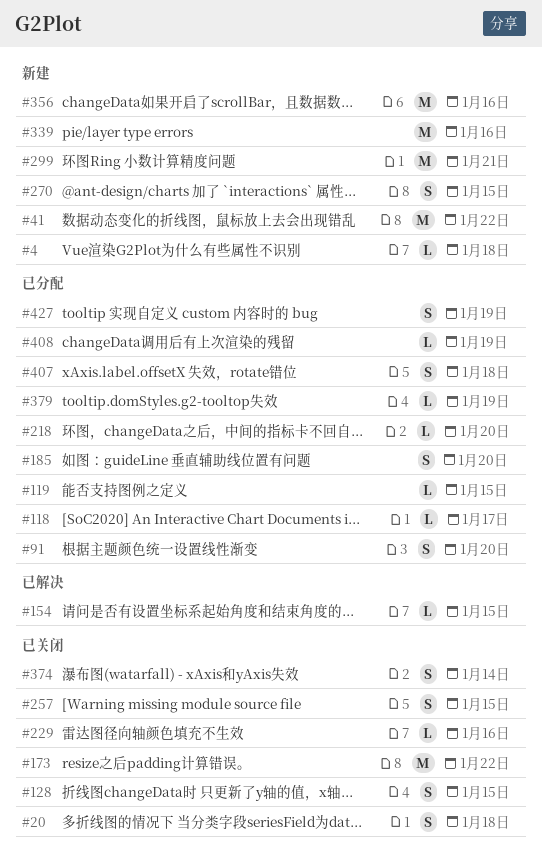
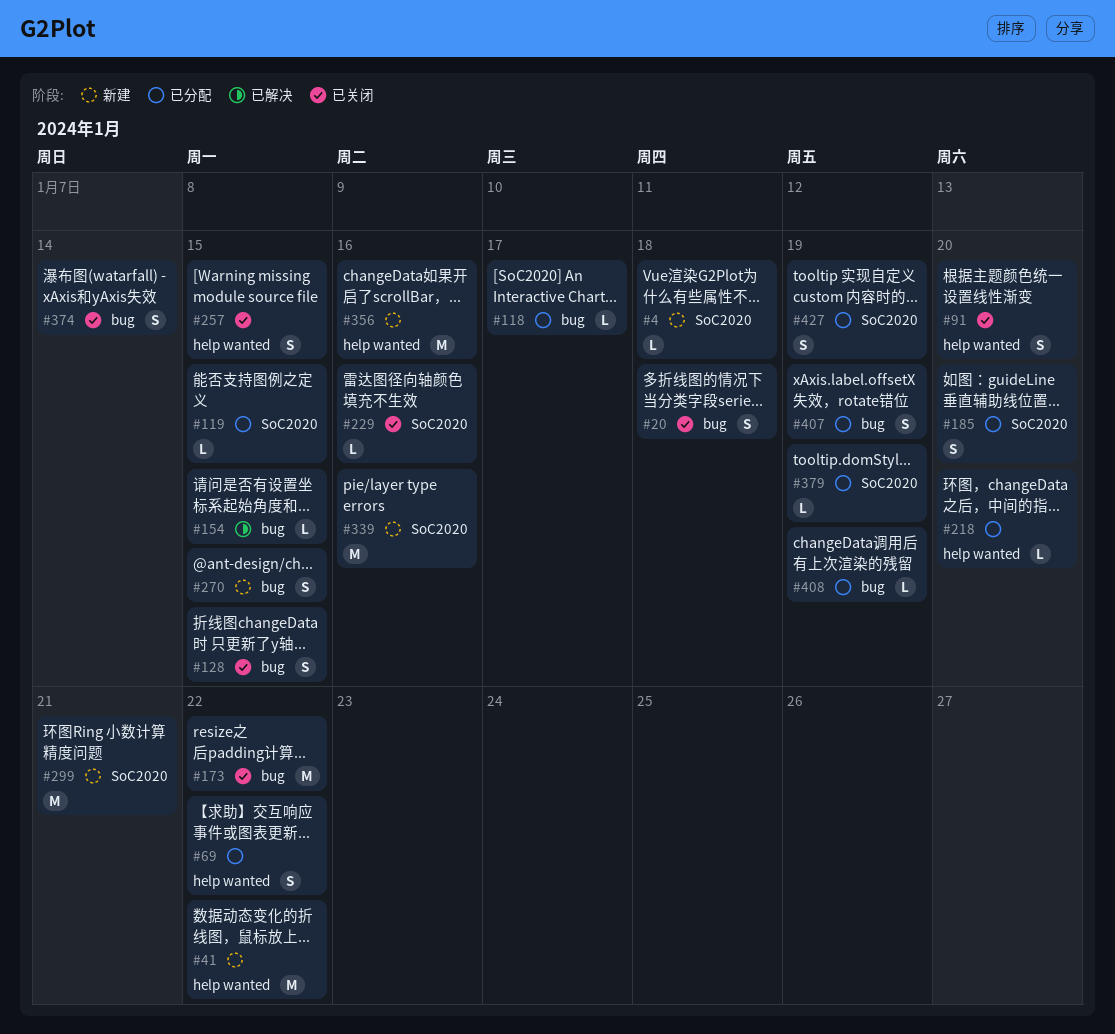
#69: none -> present
#91, status: 已分配 -> 已关闭
#407, due: Jan 18 -> Jan 19

